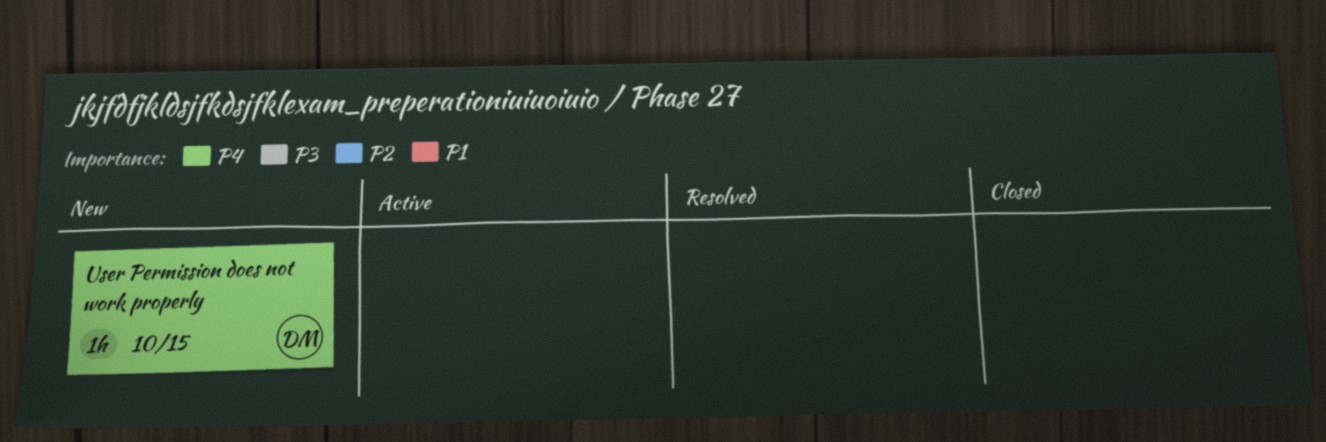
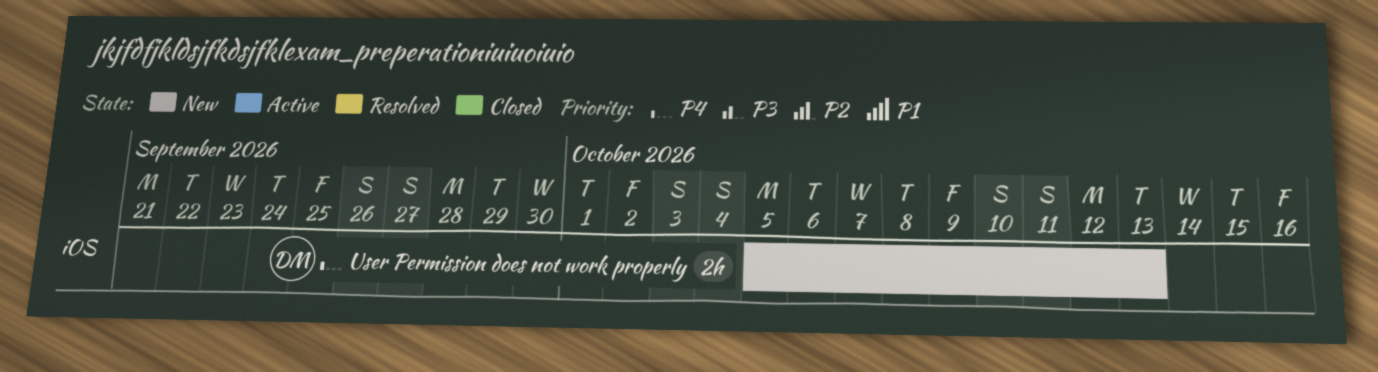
User Permission does not work properly, estimate: 1h -> 2h
User Permission does not work properly, due: Oct 15 -> Oct 13

